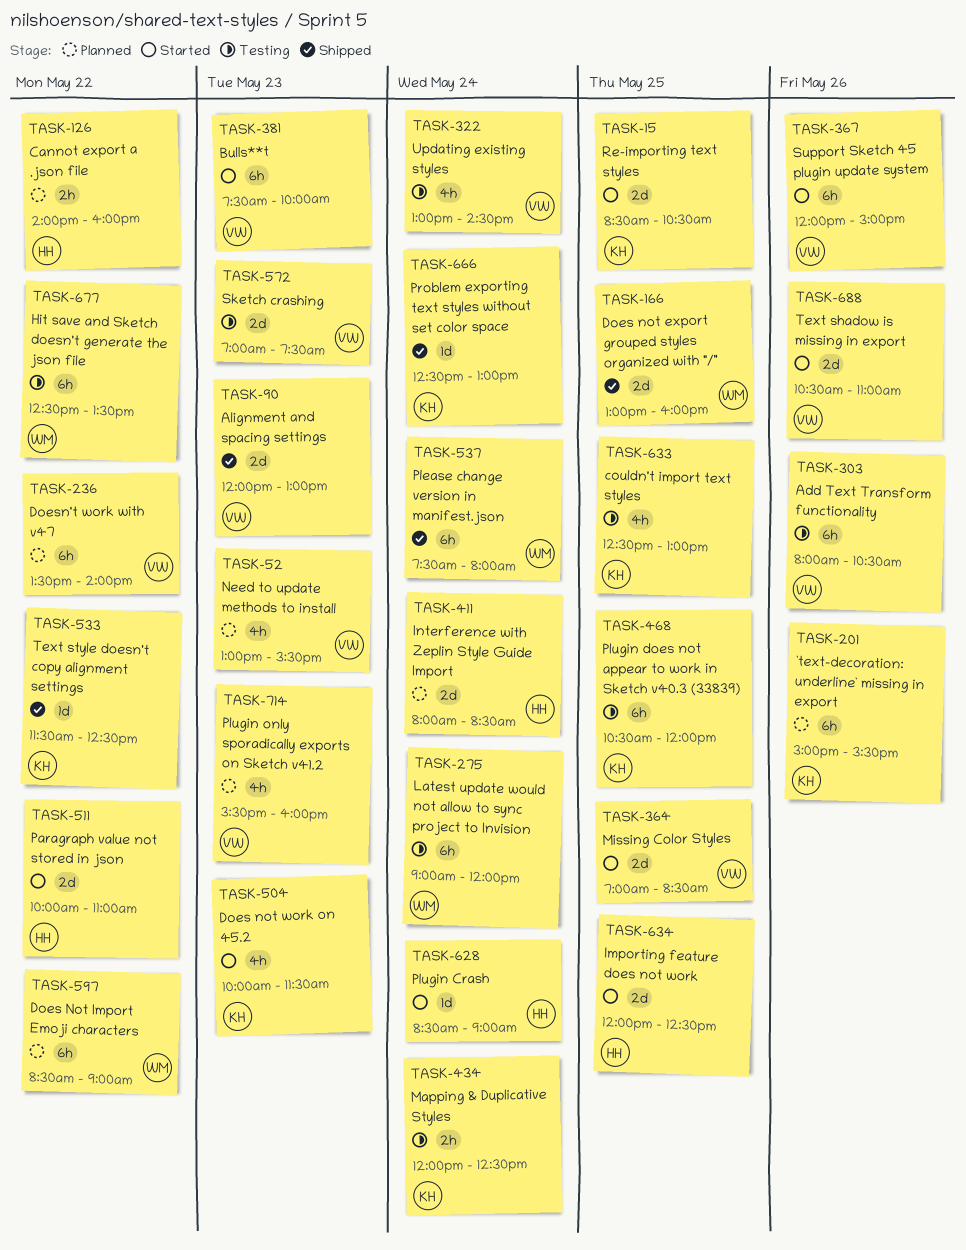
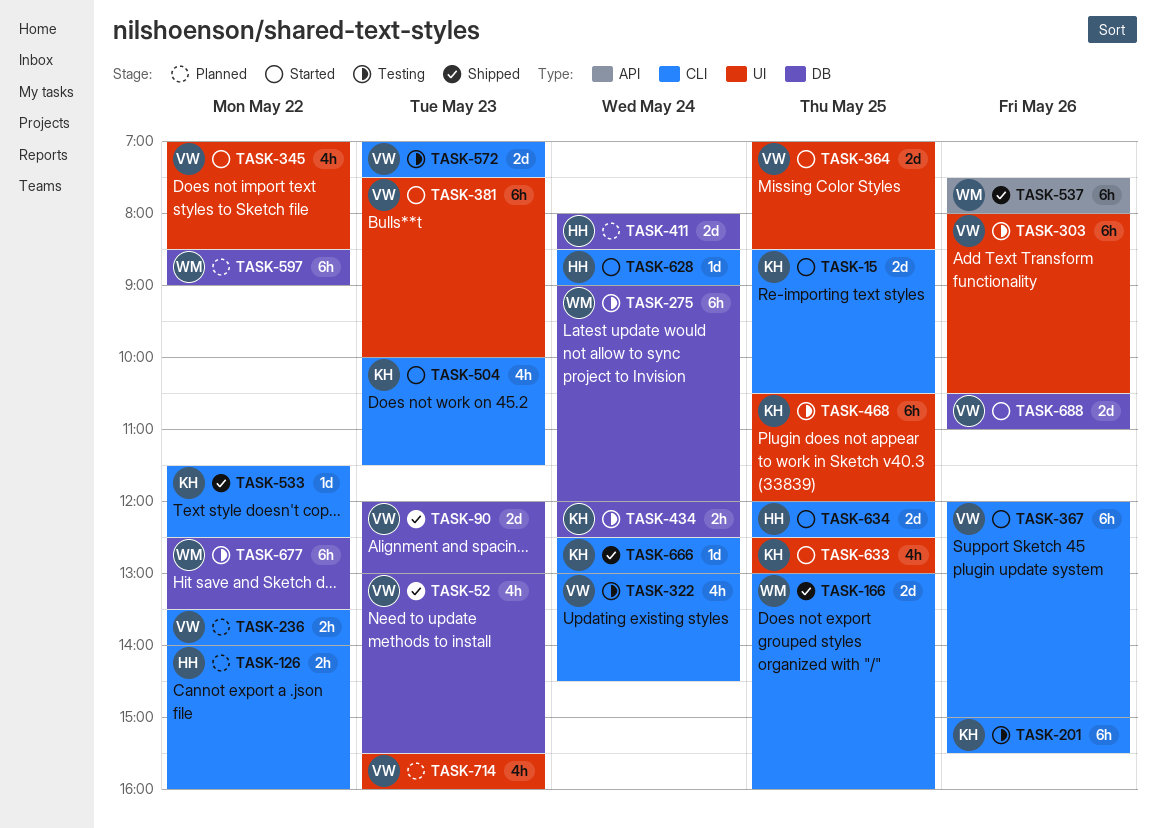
TASK-52, status: Planned -> Shipped
TASK-201, status: Planned -> Testing
TASK-236, estimate: 6h -> 2h
TASK-345: none -> present
TASK-511: present -> none
TASK-537, day: May 24 -> May 26
TASK-633, status: Testing -> Started

